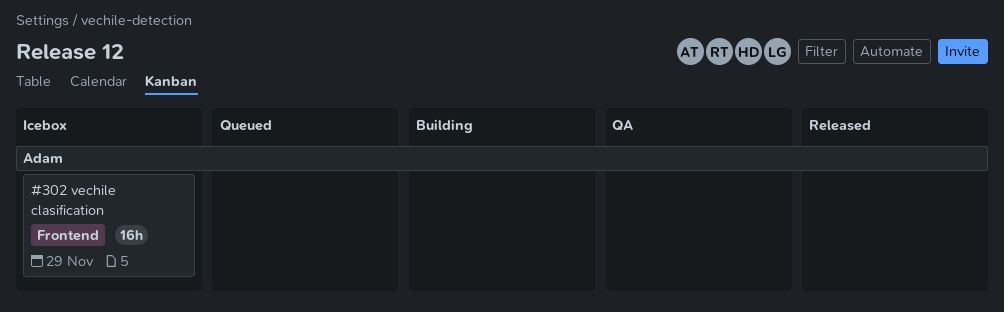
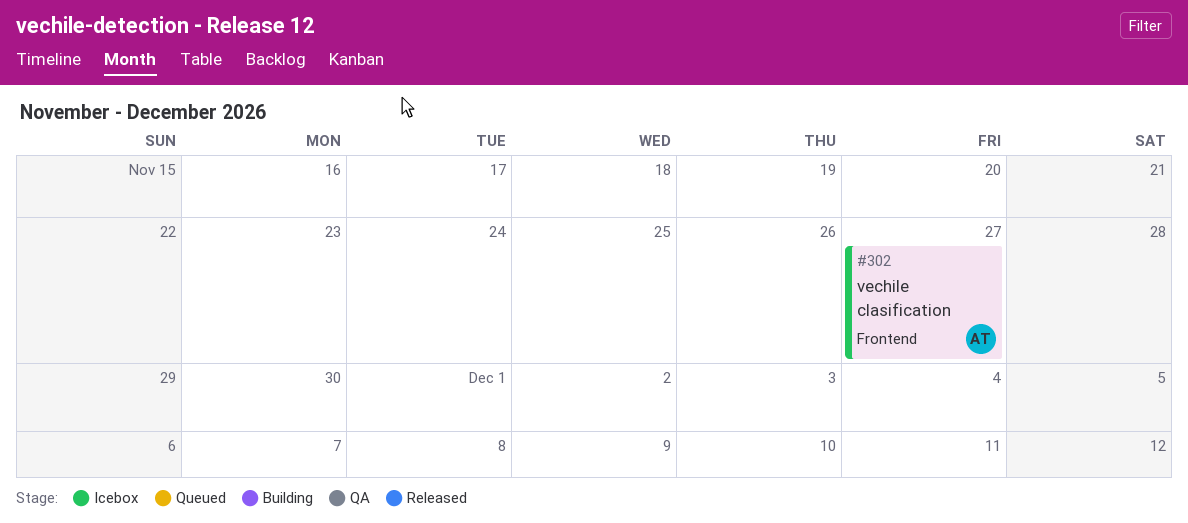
#302, due: Nov 29 -> Nov 27

